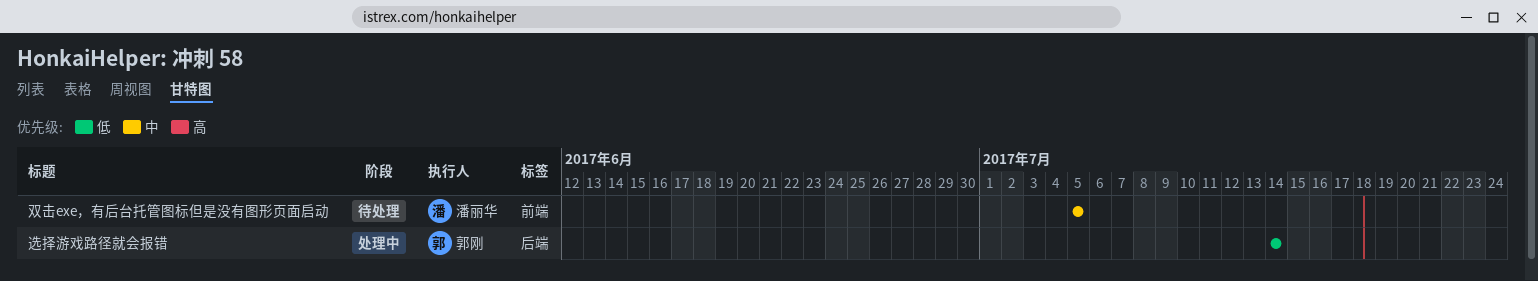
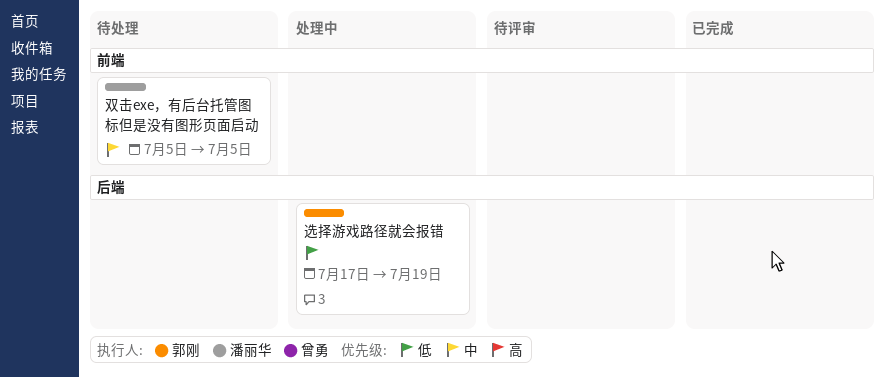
选择游戏路径就会报错, start: Jul 14 -> Jul 17
选择游戏路径就会报错, due: Jul 14 -> Jul 19

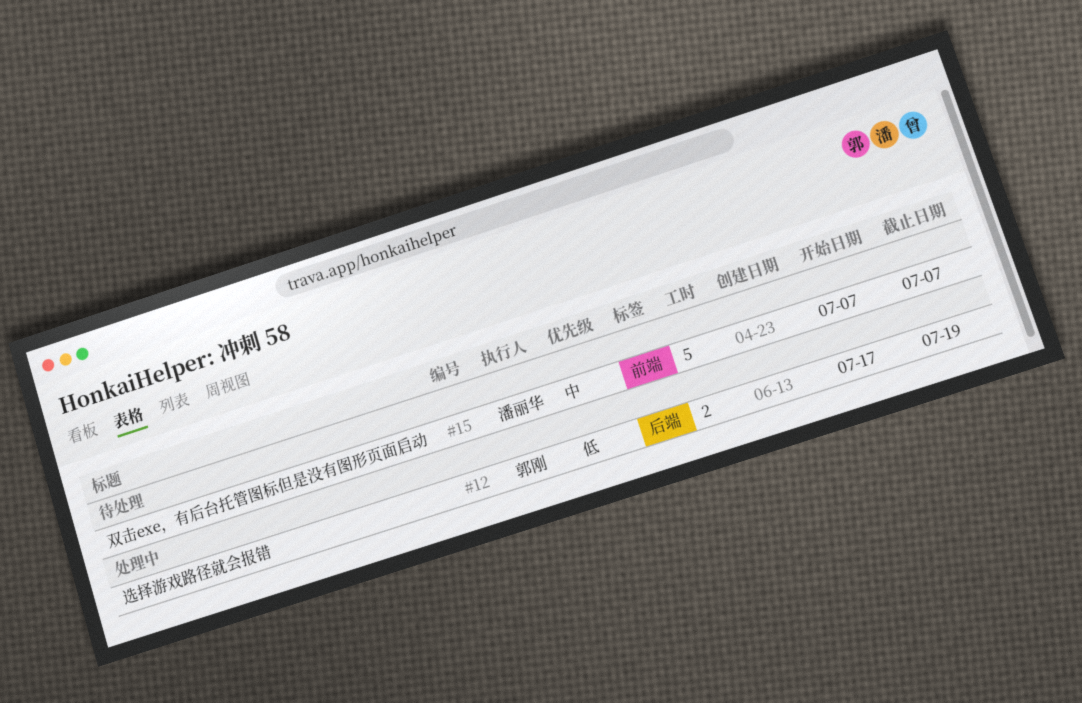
双击exe，有后台托管图标但是没有图形页面启动, start: Jul 5 -> Jul 7
双击exe，有后台托管图标但是没有图形页面启动, due: Jul 5 -> Jul 7

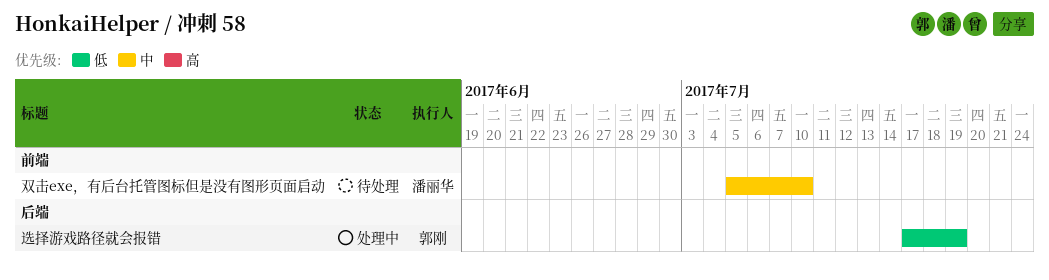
双击exe，有后台托管图标但是没有图形页面启动, start: Jul 7 -> Jul 5
双击exe，有后台托管图标但是没有图形页面启动, due: Jul 7 -> Jul 10

